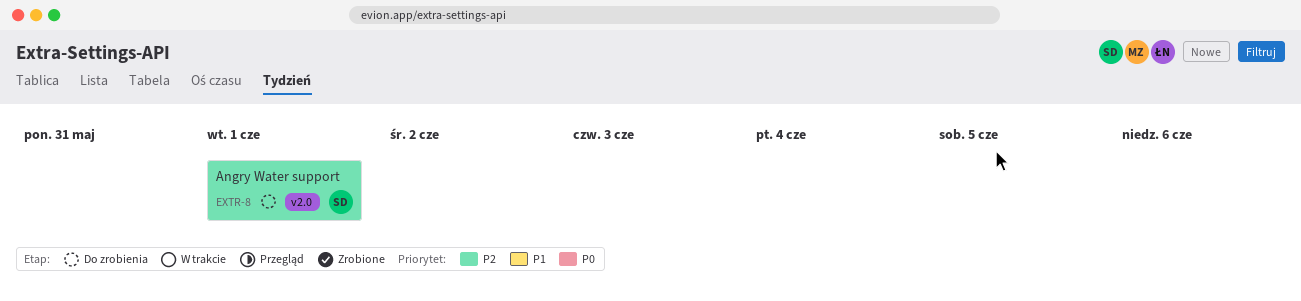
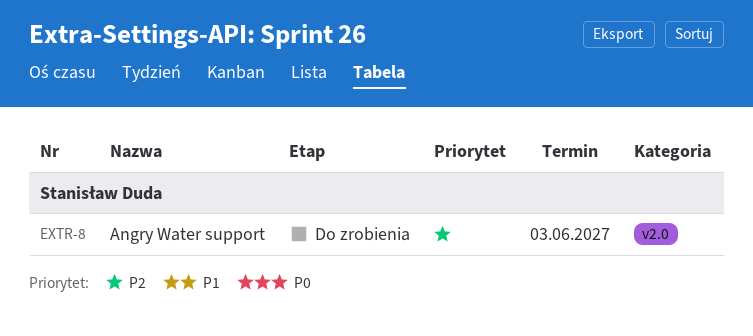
EXTR-8, due: Jun 1 -> Jun 3

